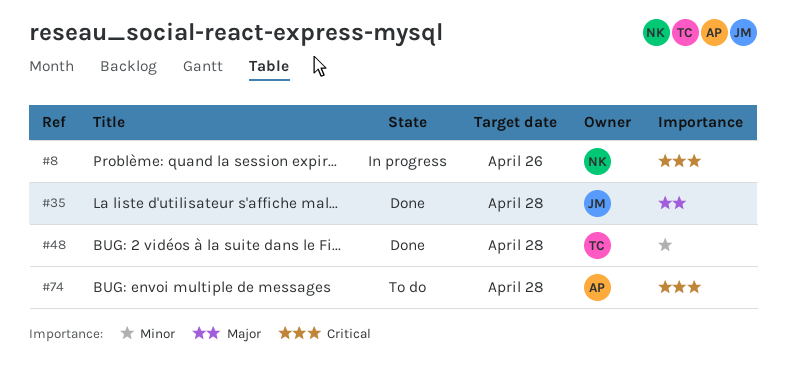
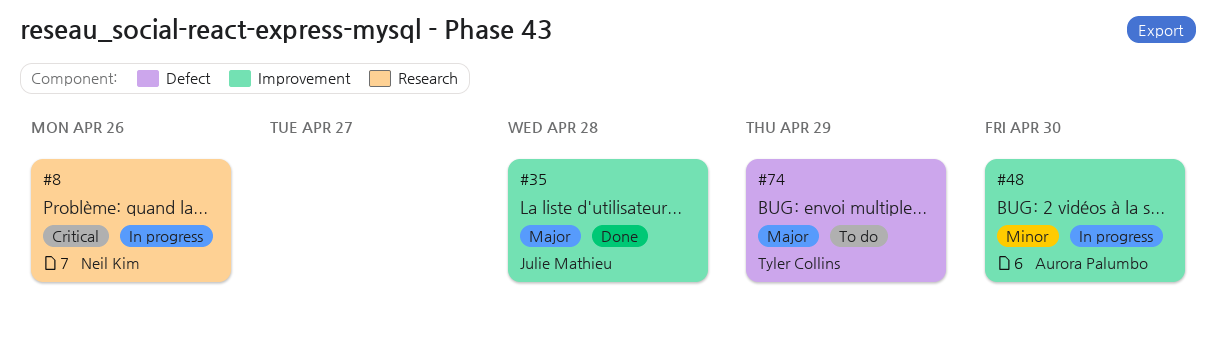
#48, status: Done -> In progress
#48, owner: Tyler Collins -> Aurora Palumbo
#48, due: Apr 28 -> Apr 30
#74, owner: Aurora Palumbo -> Tyler Collins
#74, priority: Critical -> Major
#74, due: Apr 28 -> Apr 29

